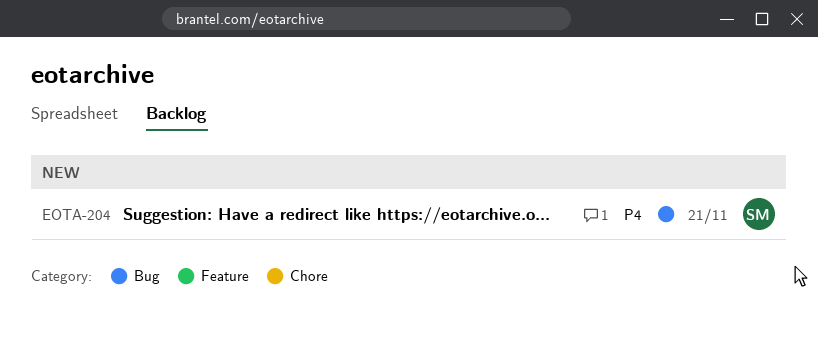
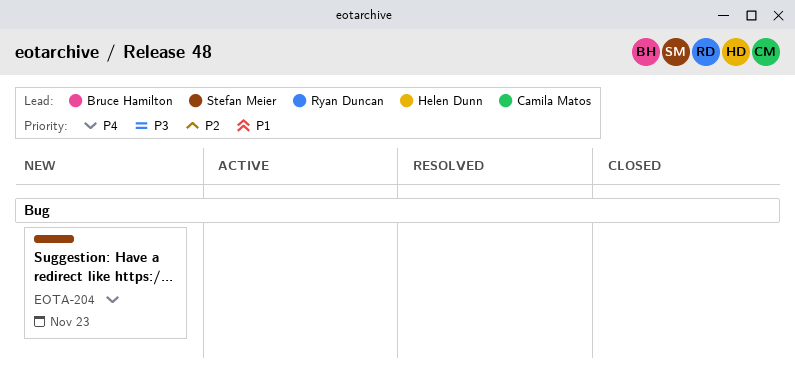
EOTA-204, due: Nov 21 -> Nov 23

